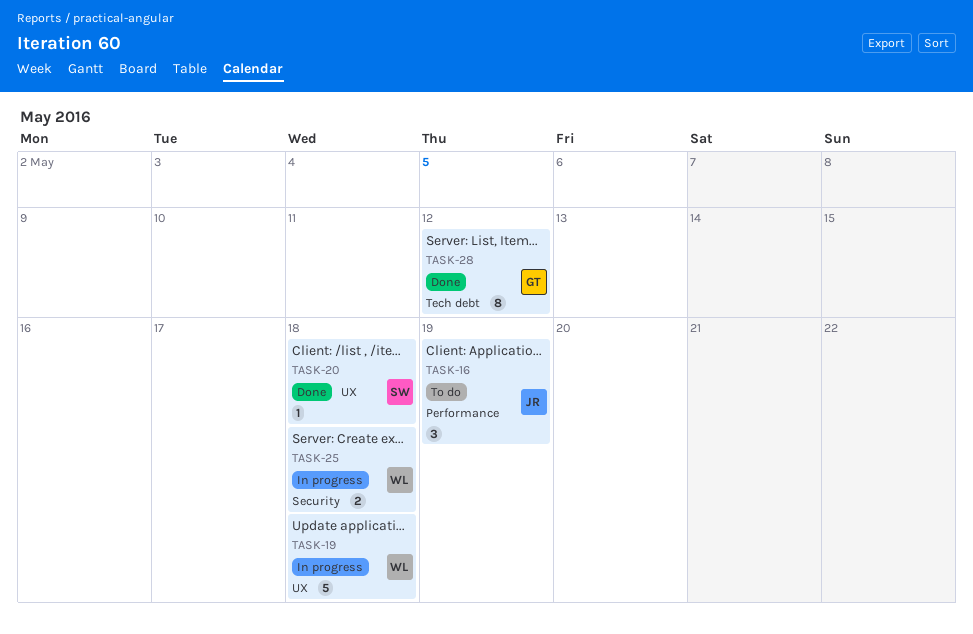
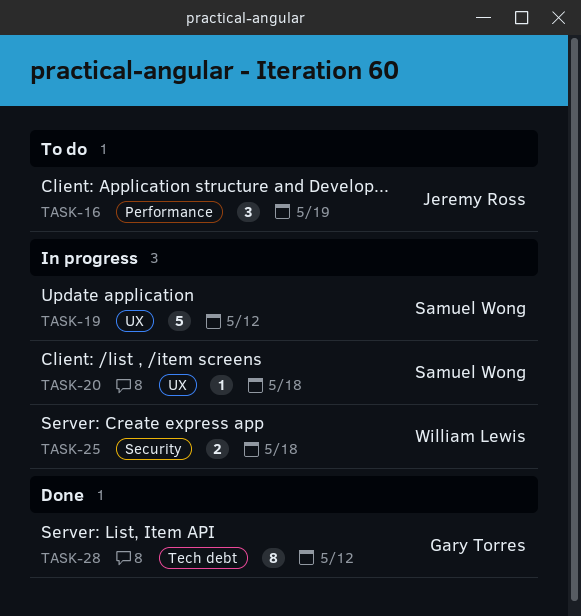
TASK-19, owner: William Lewis -> Samuel Wong
TASK-19, due: May 18 -> May 12
TASK-20, status: Done -> In progress

